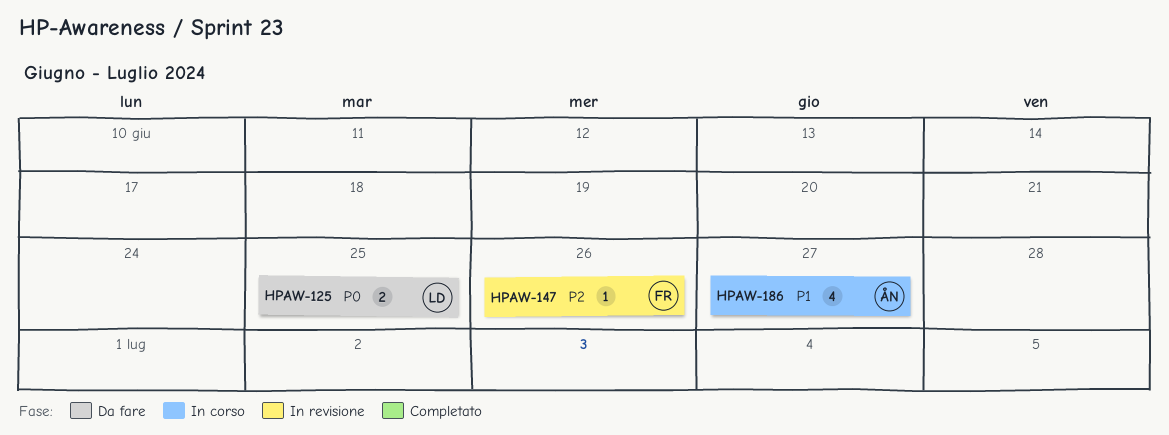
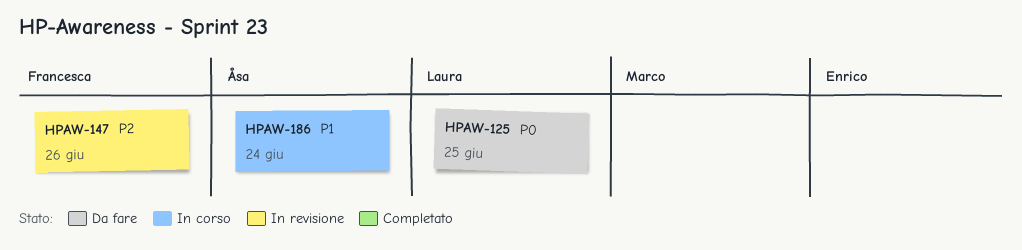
HPAW-186, due: Jun 27 -> Jun 24

